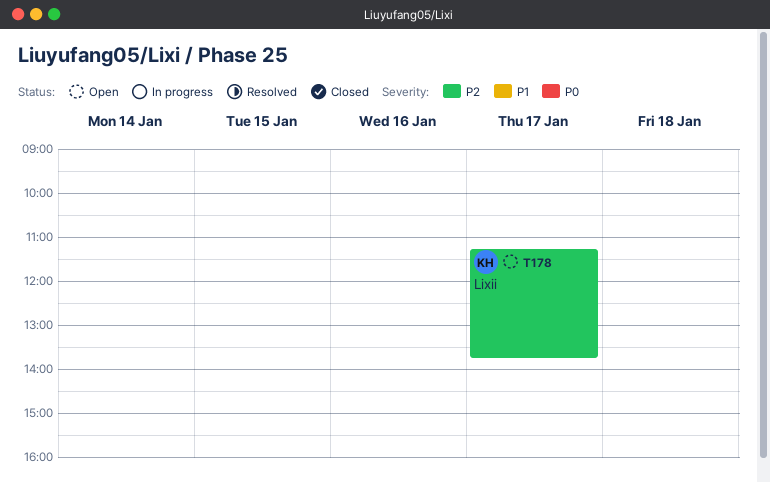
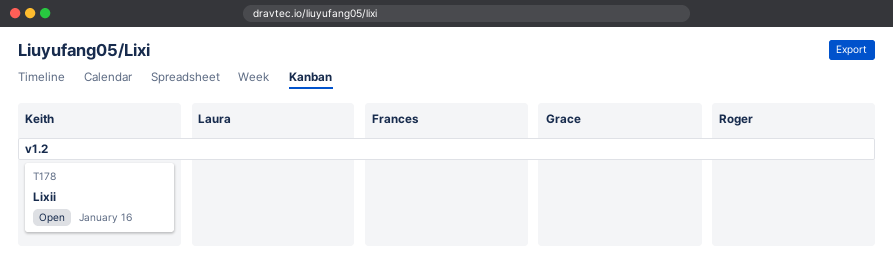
T178, day: Jan 17 -> Jan 16

